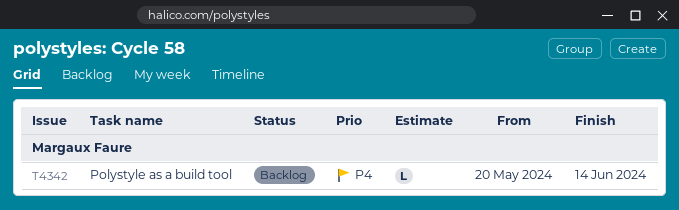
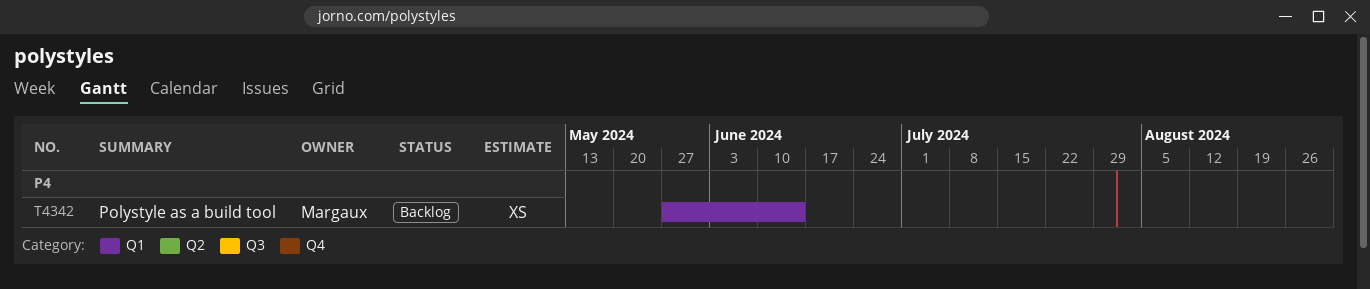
T4342, estimate: L -> XS
T4342, start: May 20 -> May 27

